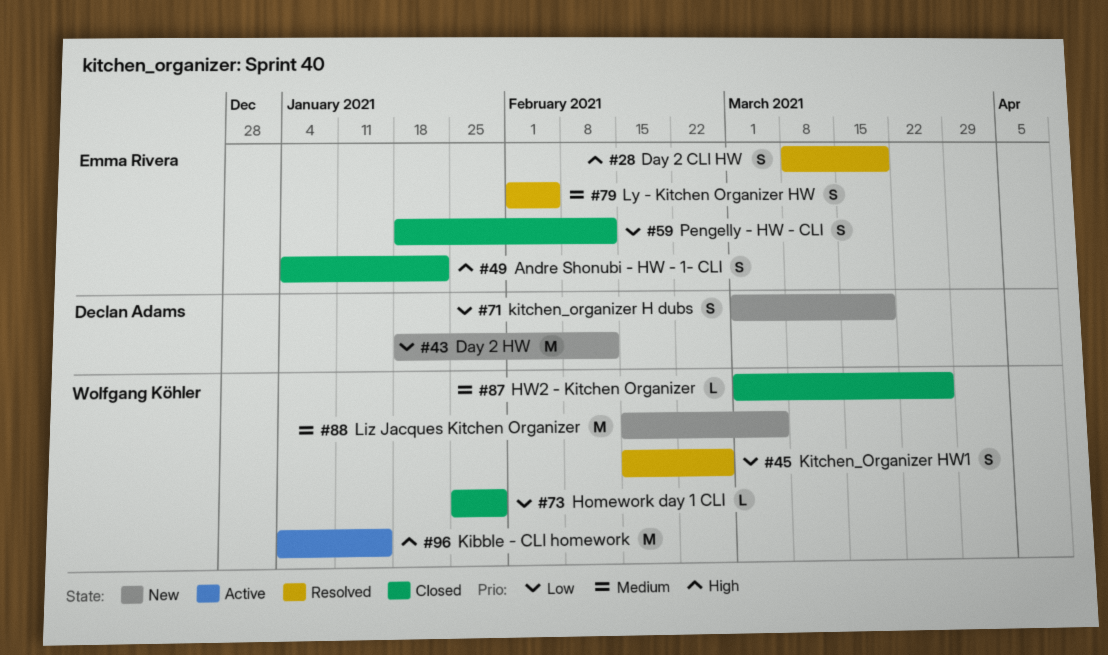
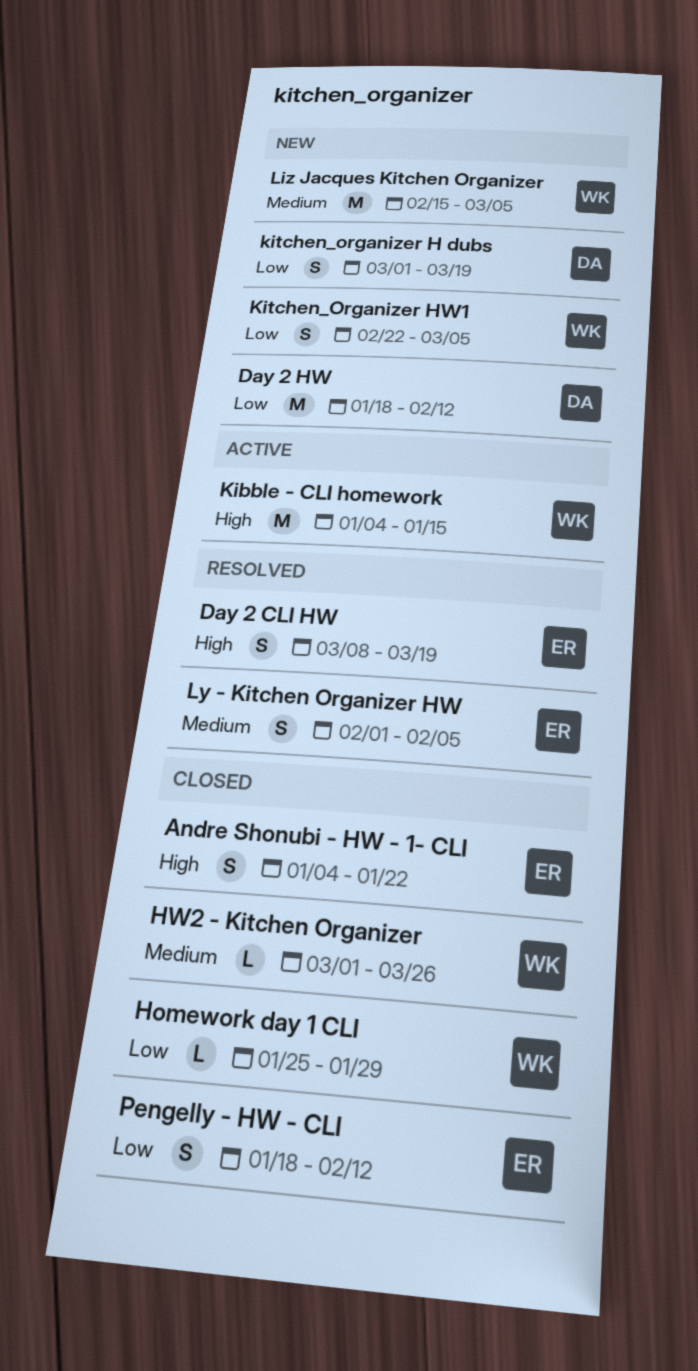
Kitchen_Organizer HW1, status: Resolved -> New
Kitchen_Organizer HW1, start: Feb 15 -> Feb 22
Kitchen_Organizer HW1, due: Feb 26 -> Mar 5

